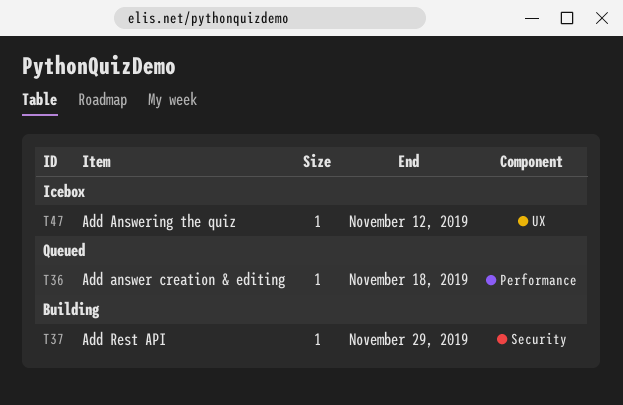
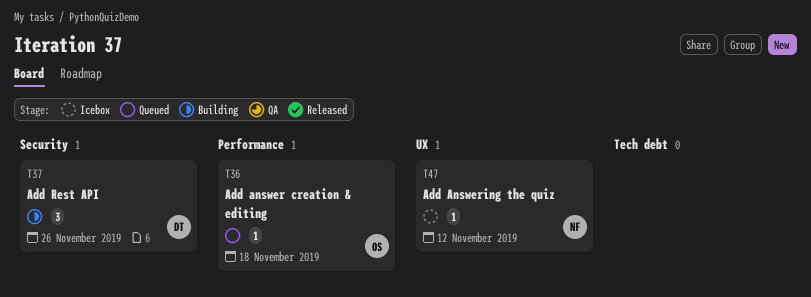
T37, estimate: 1 -> 3
T37, due: Nov 29 -> Nov 26

